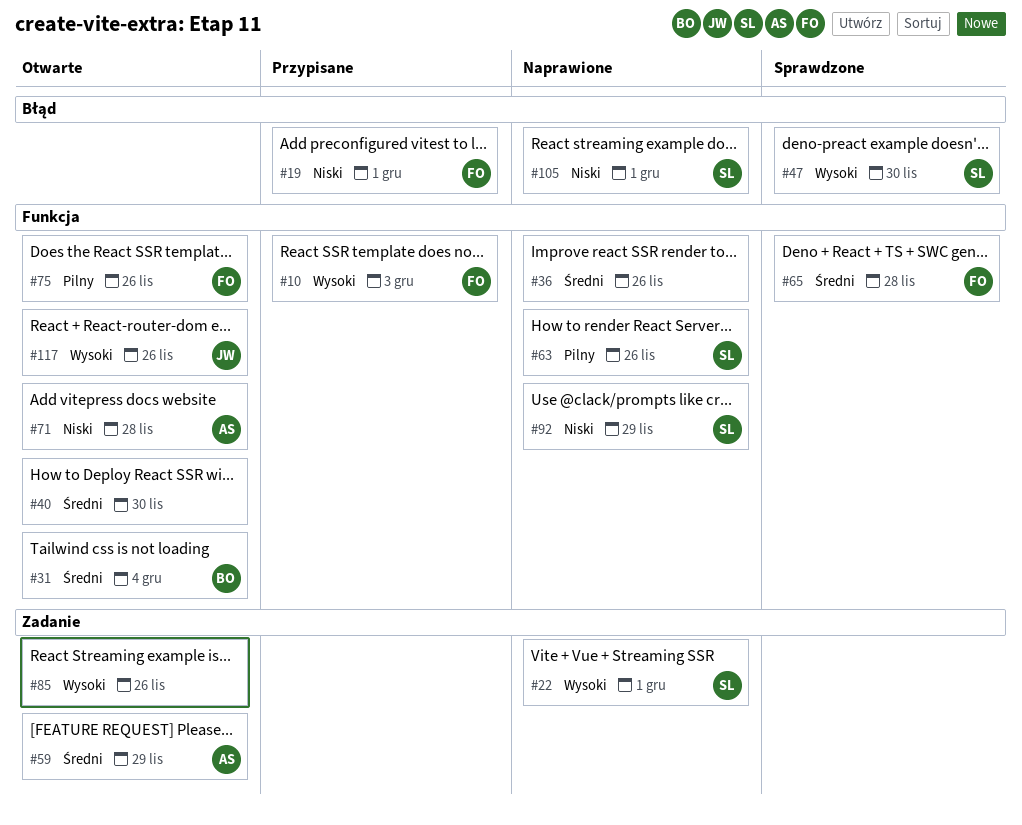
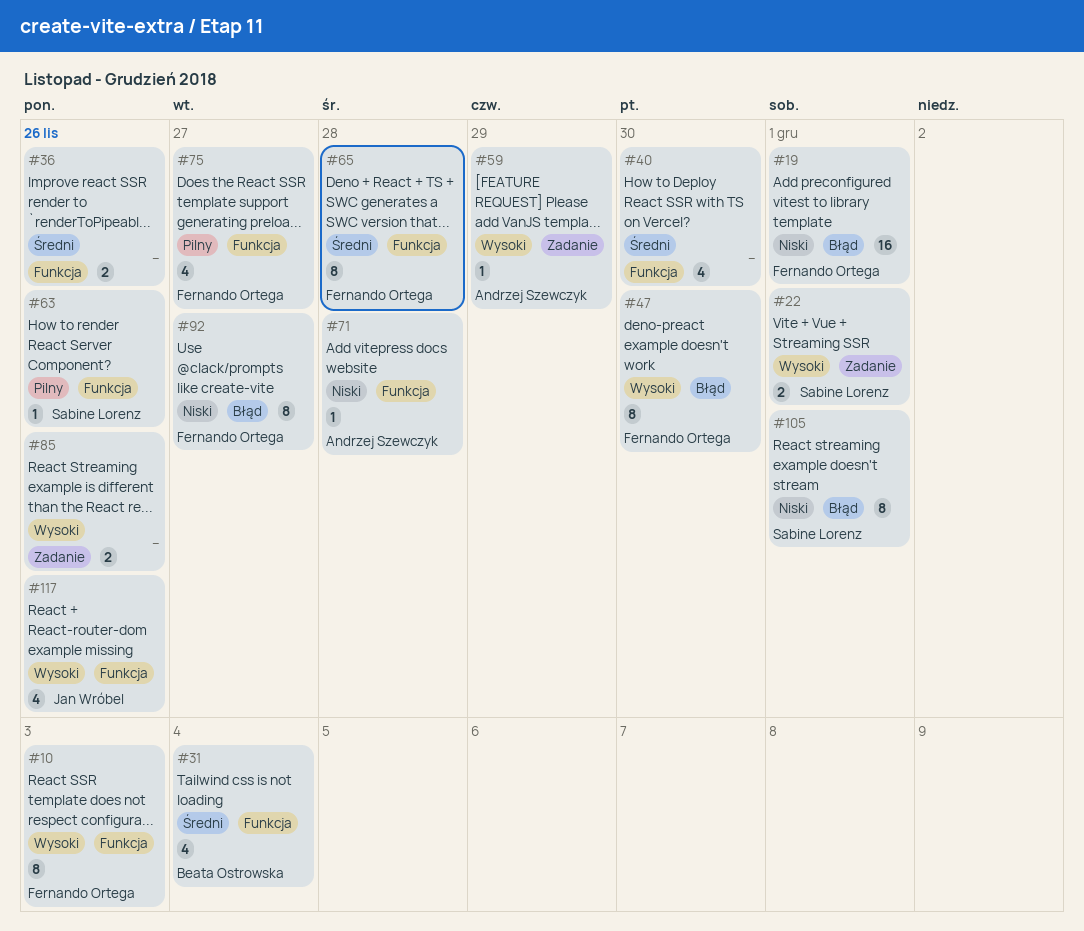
#47, owner: Sabine Lorenz -> Fernando Ortega
#59, priority: Średni -> Wysoki
#75, due: Nov 26 -> Nov 27
#92, owner: Sabine Lorenz -> Fernando Ortega
#92, label: Funkcja -> Błąd
#92, due: Nov 29 -> Nov 27

